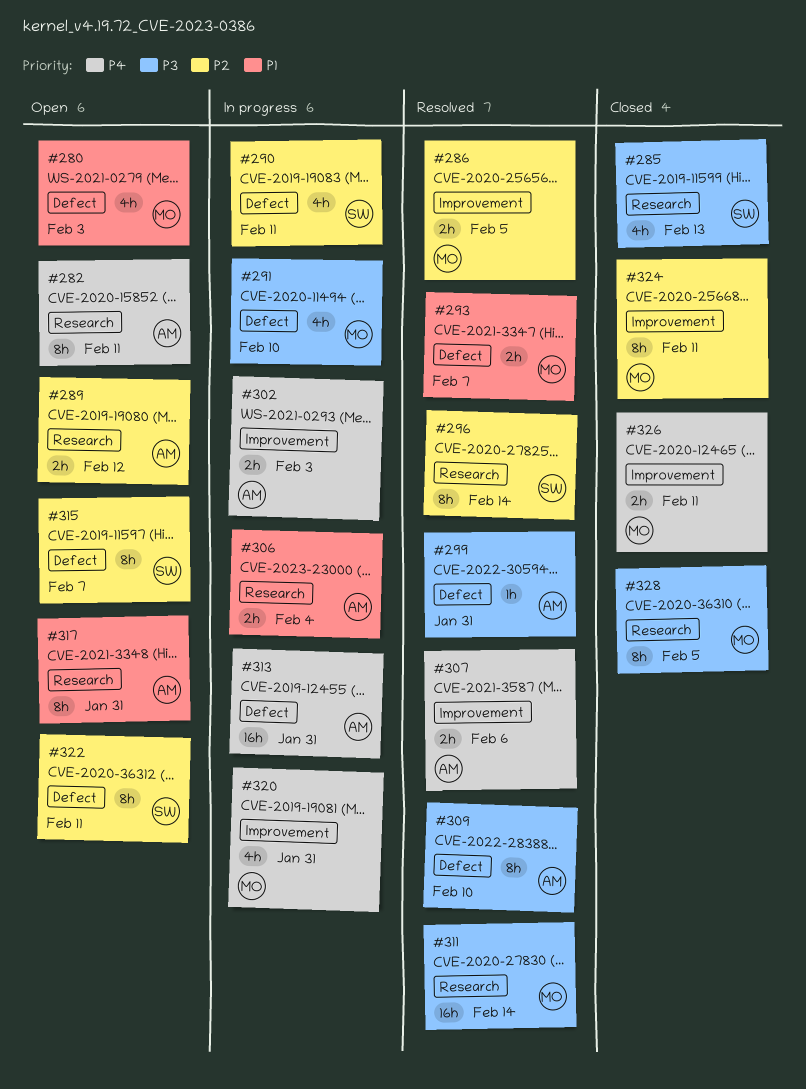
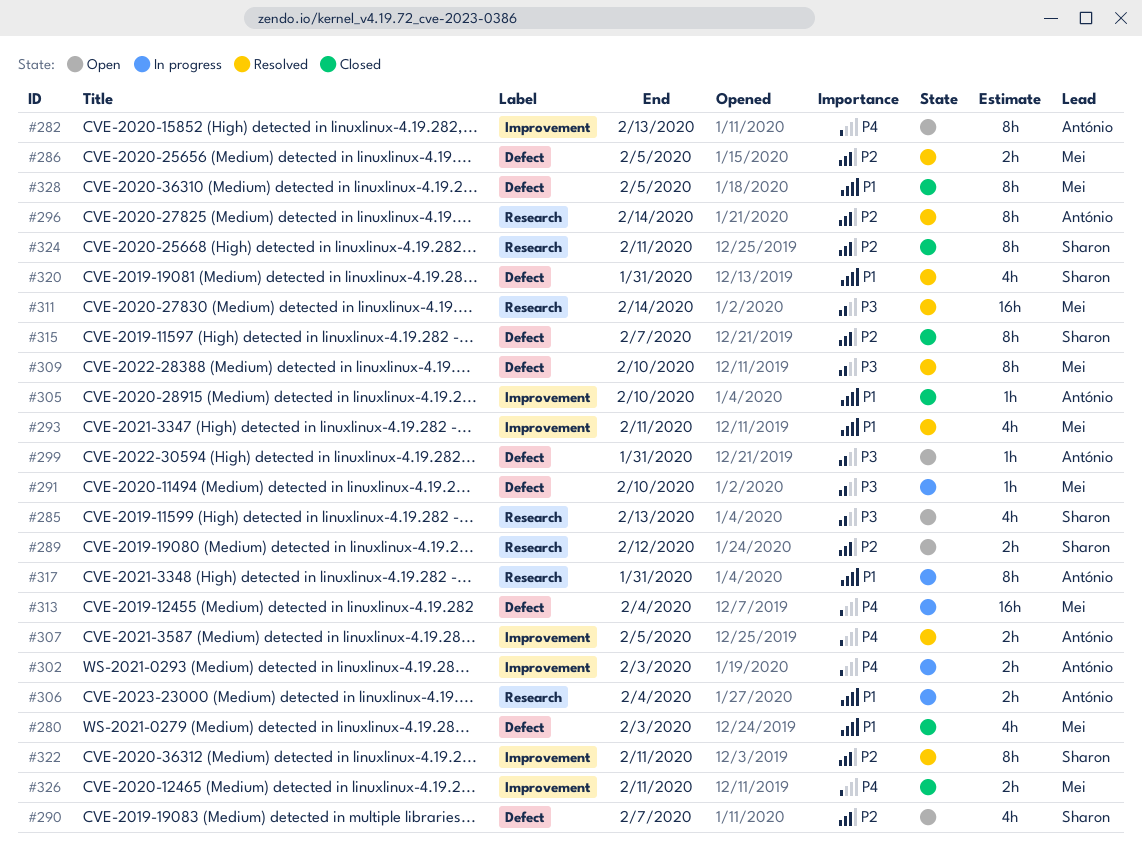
#280, status: Open -> Closed
#282, label: Research -> Improvement
#282, due: Feb 11 -> Feb 13
#285, status: Closed -> Open
#286, label: Improvement -> Defect
#289, owner: António -> Sharon
#290, status: In progress -> Open
#290, due: Feb 11 -> Feb 7
#291, estimate: 4h -> 1h
#293, label: Defect -> Improvement
#293, estimate: 2h -> 4h
#293, due: Feb 7 -> Feb 11
#296, owner: Sharon -> António
#299, status: Resolved -> Open
#305: none -> present
#307, due: Feb 6 -> Feb 5
#309, owner: António -> Mei
#313, owner: António -> Mei
#313, due: Jan 31 -> Feb 4
#315, status: Open -> Closed
#317, status: Open -> In progress
#320, status: In progress -> Resolved
#320, owner: Mei -> Sharon
#320, priority: P4 -> P1
#320, label: Improvement -> Defect
#322, status: Open -> Resolved
#322, label: Defect -> Improvement
#324, owner: Mei -> Sharon
#324, label: Improvement -> Research
#328, priority: P3 -> P1
#328, label: Research -> Defect

